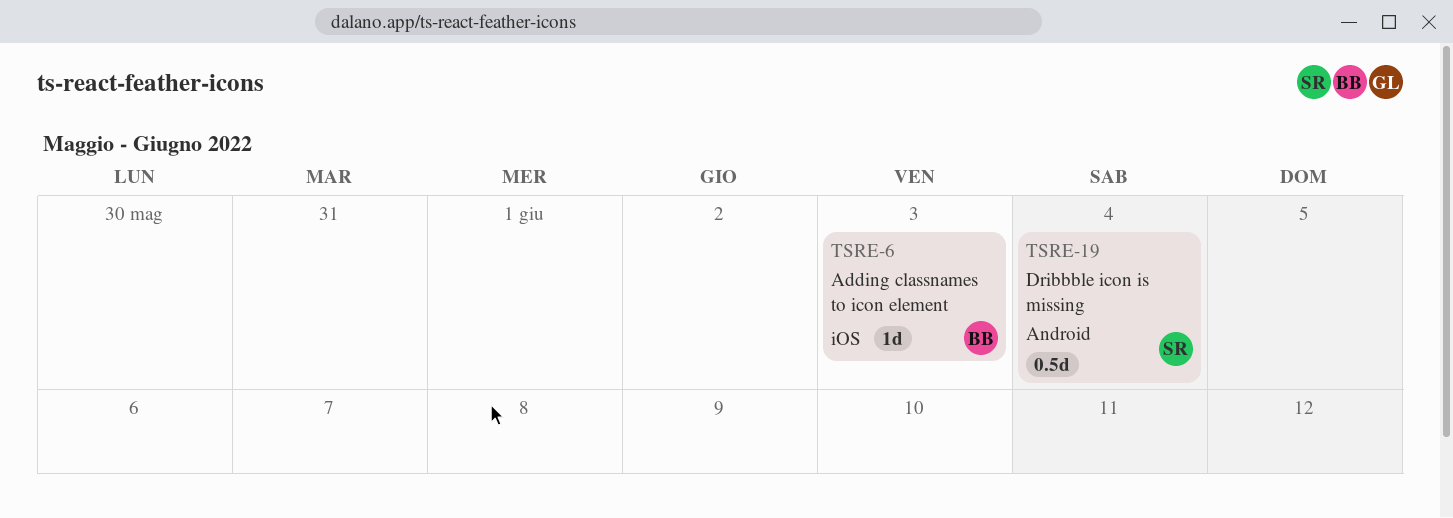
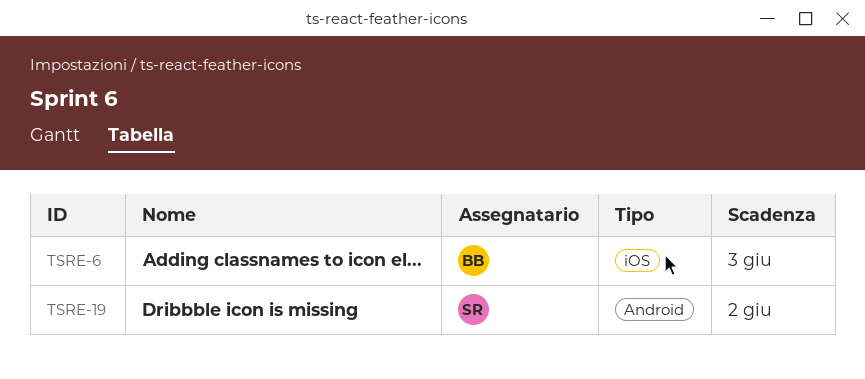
TSRE-19, due: Jun 4 -> Jun 2

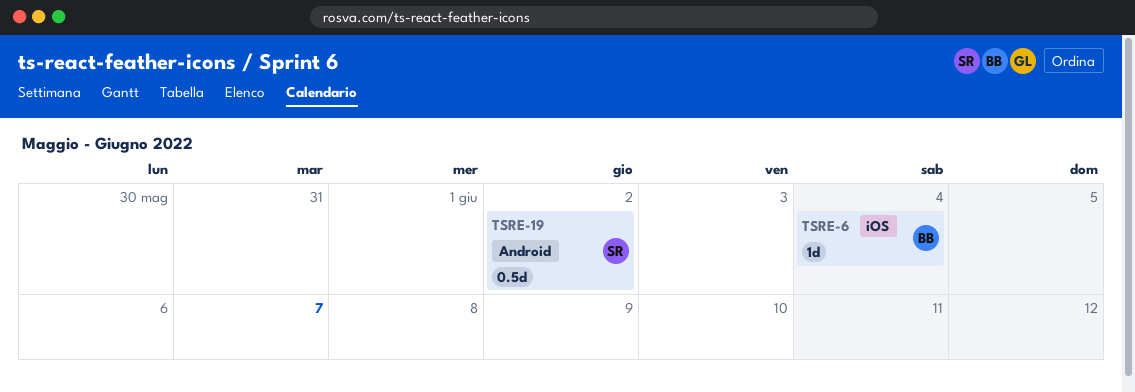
TSRE-6, due: Jun 3 -> Jun 4

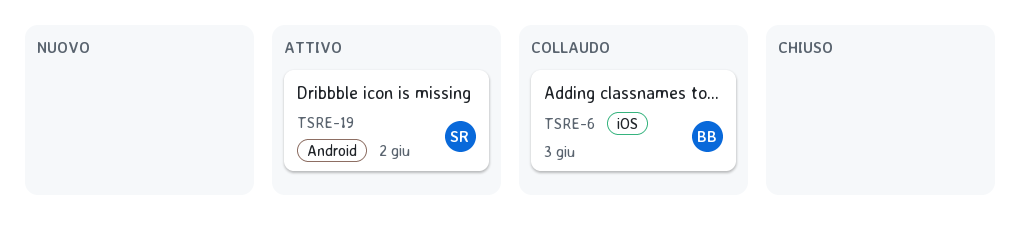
TSRE-6, due: Jun 4 -> Jun 3

